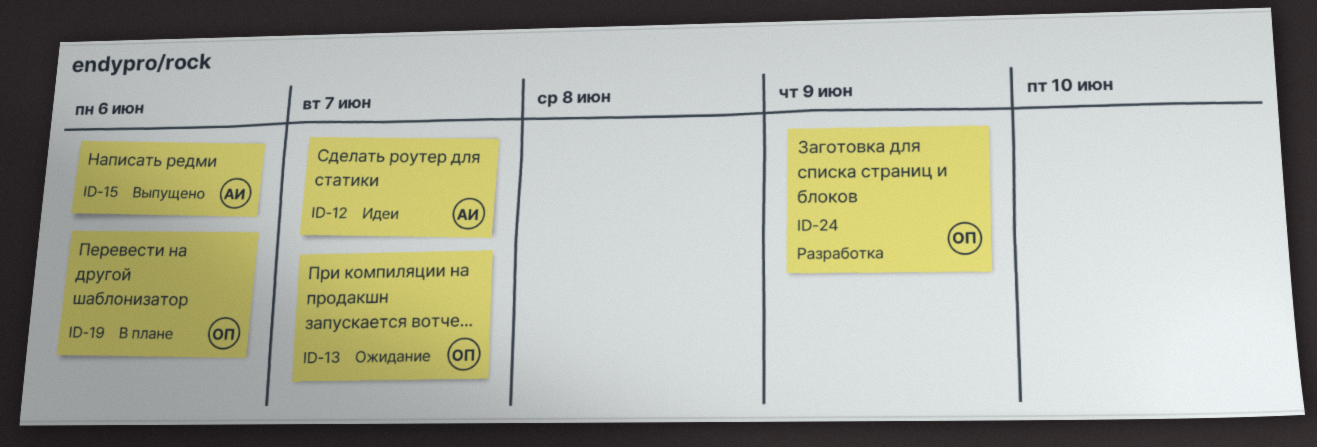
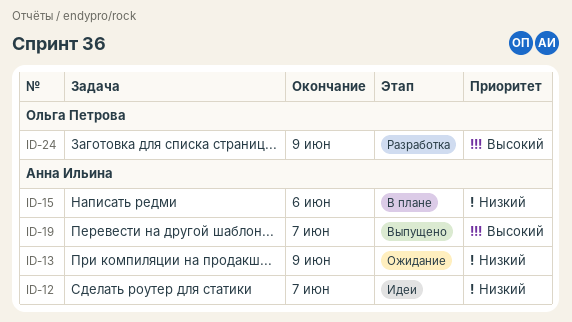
ID-13, owner: Ольга Петрова -> Анна Ильина
ID-13, due: Jun 7 -> Jun 9
ID-15, status: Выпущено -> В плане
ID-19, status: В плане -> Выпущено
ID-19, owner: Ольга Петрова -> Анна Ильина
ID-19, due: Jun 6 -> Jun 7

